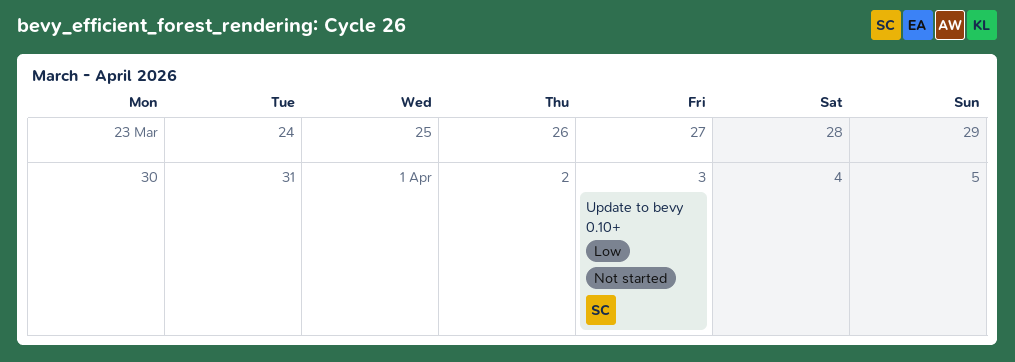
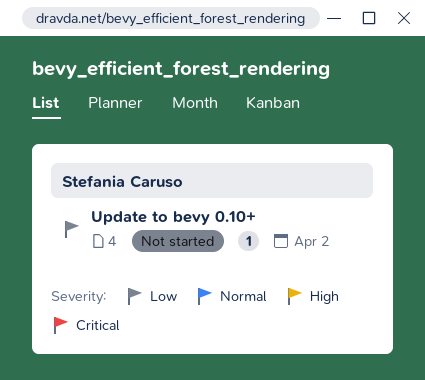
Update to bevy 0.10+, due: Apr 3 -> Apr 2

